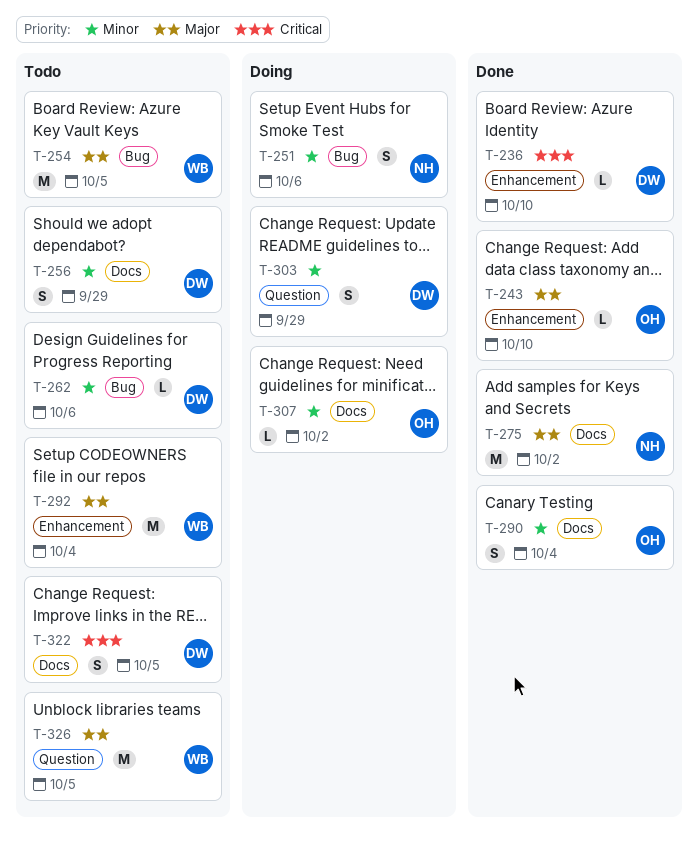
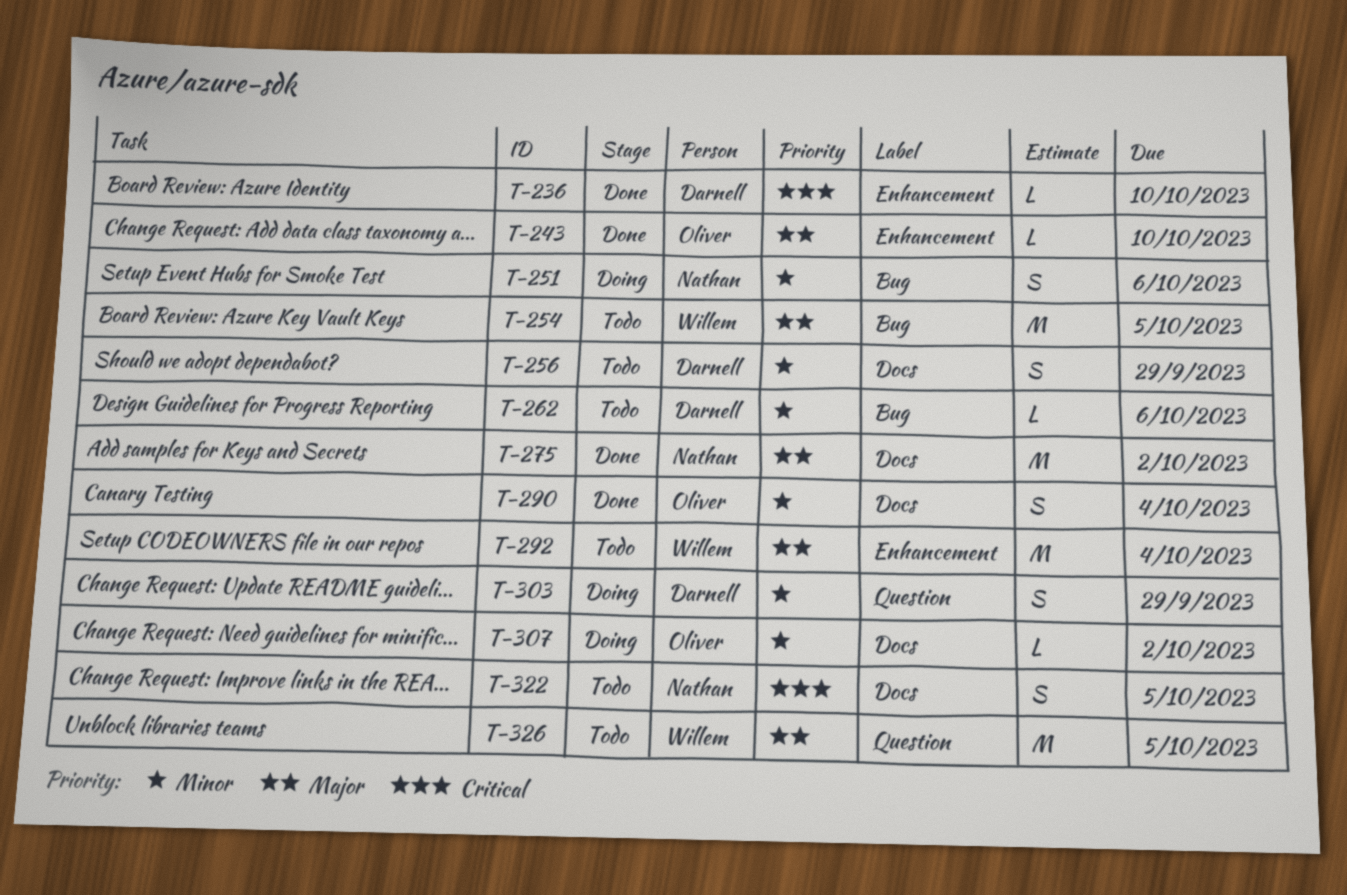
T-322, owner: Darnell -> Nathan

